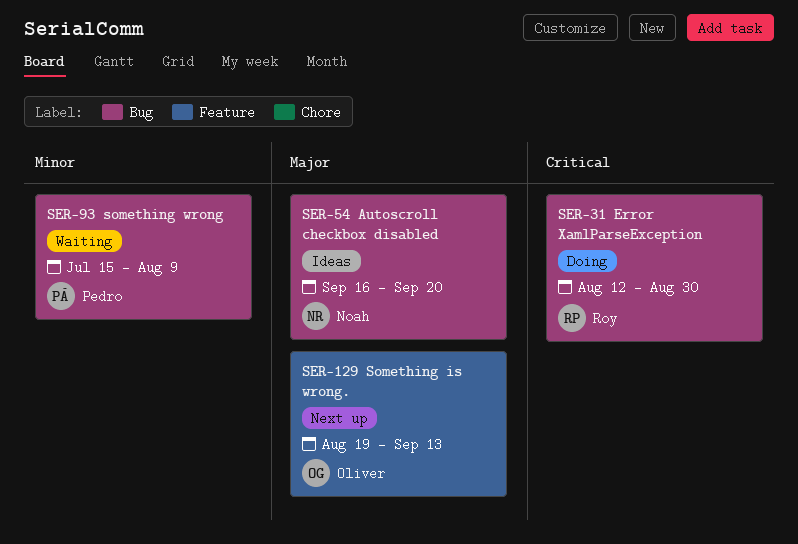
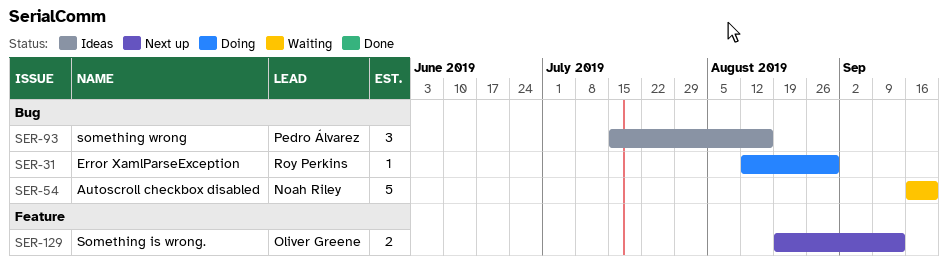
SER-54, status: Ideas -> Waiting
SER-93, status: Waiting -> Ideas
SER-93, due: Aug 9 -> Aug 16

